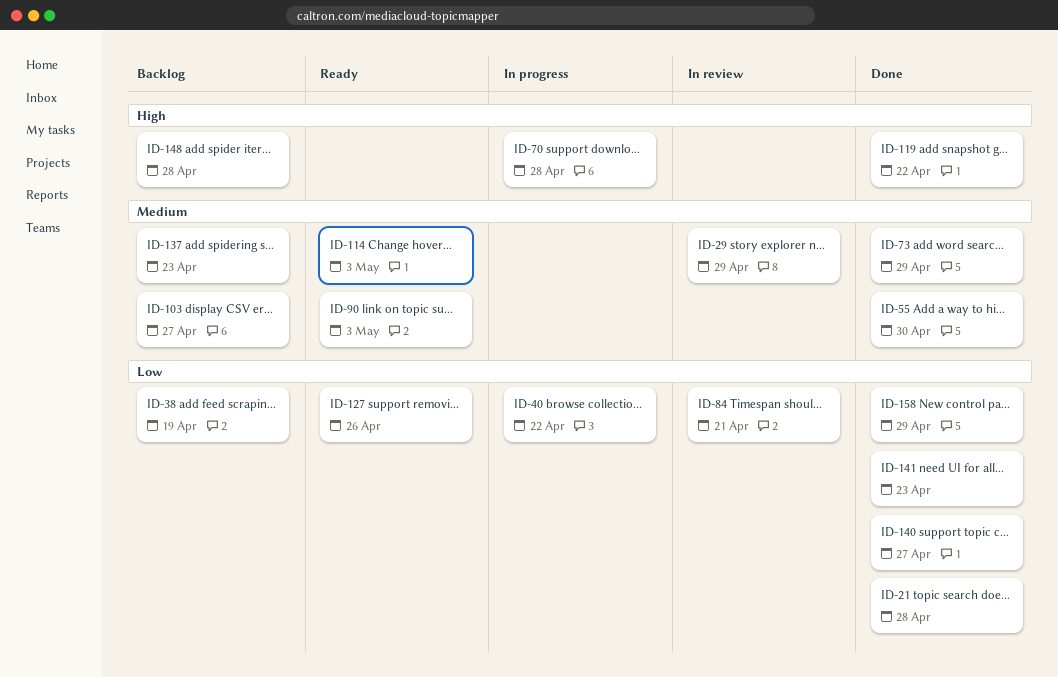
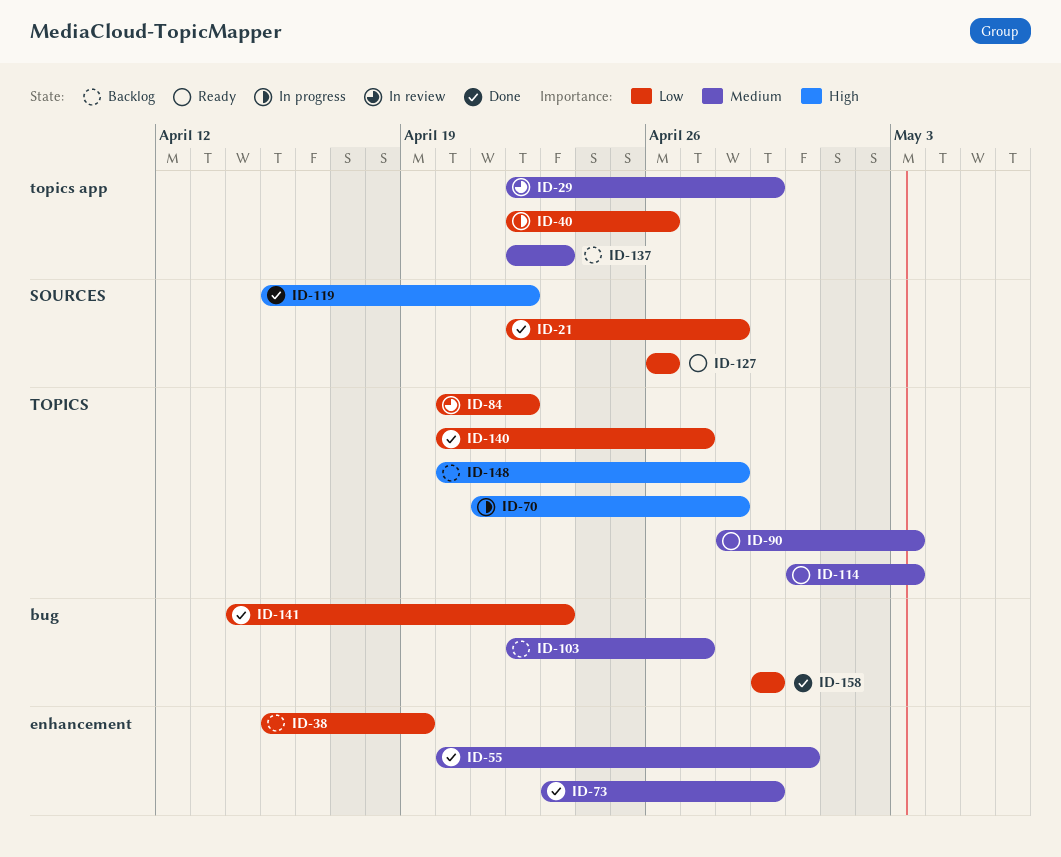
ID-40, due: Apr 22 -> Apr 26
ID-84, due: Apr 21 -> Apr 22

